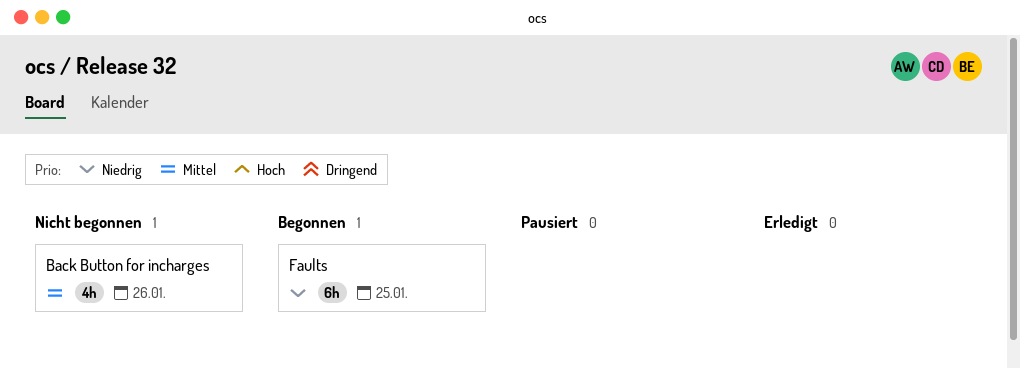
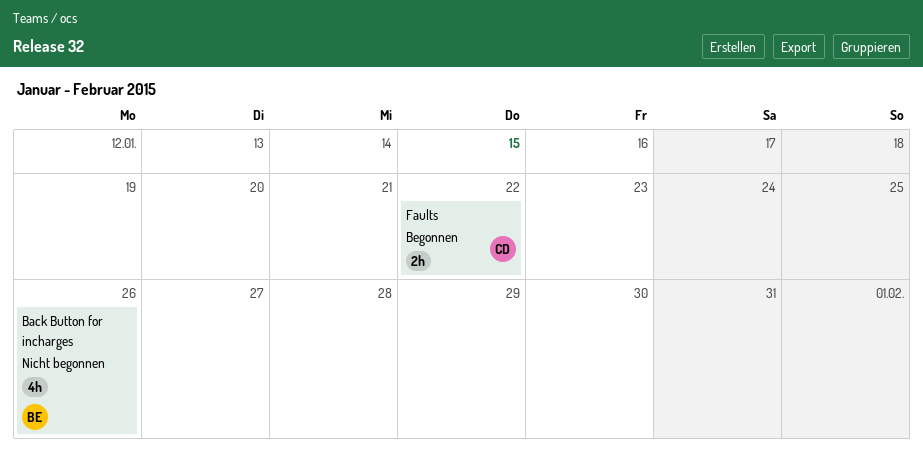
Faults, estimate: 6h -> 2h
Faults, due: Jan 25 -> Jan 22

